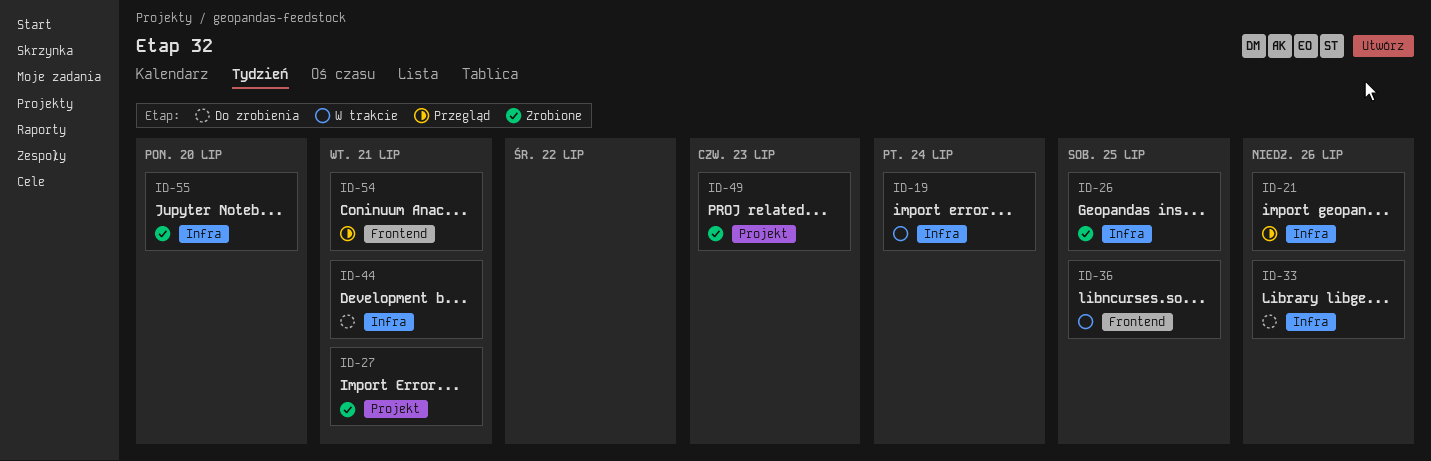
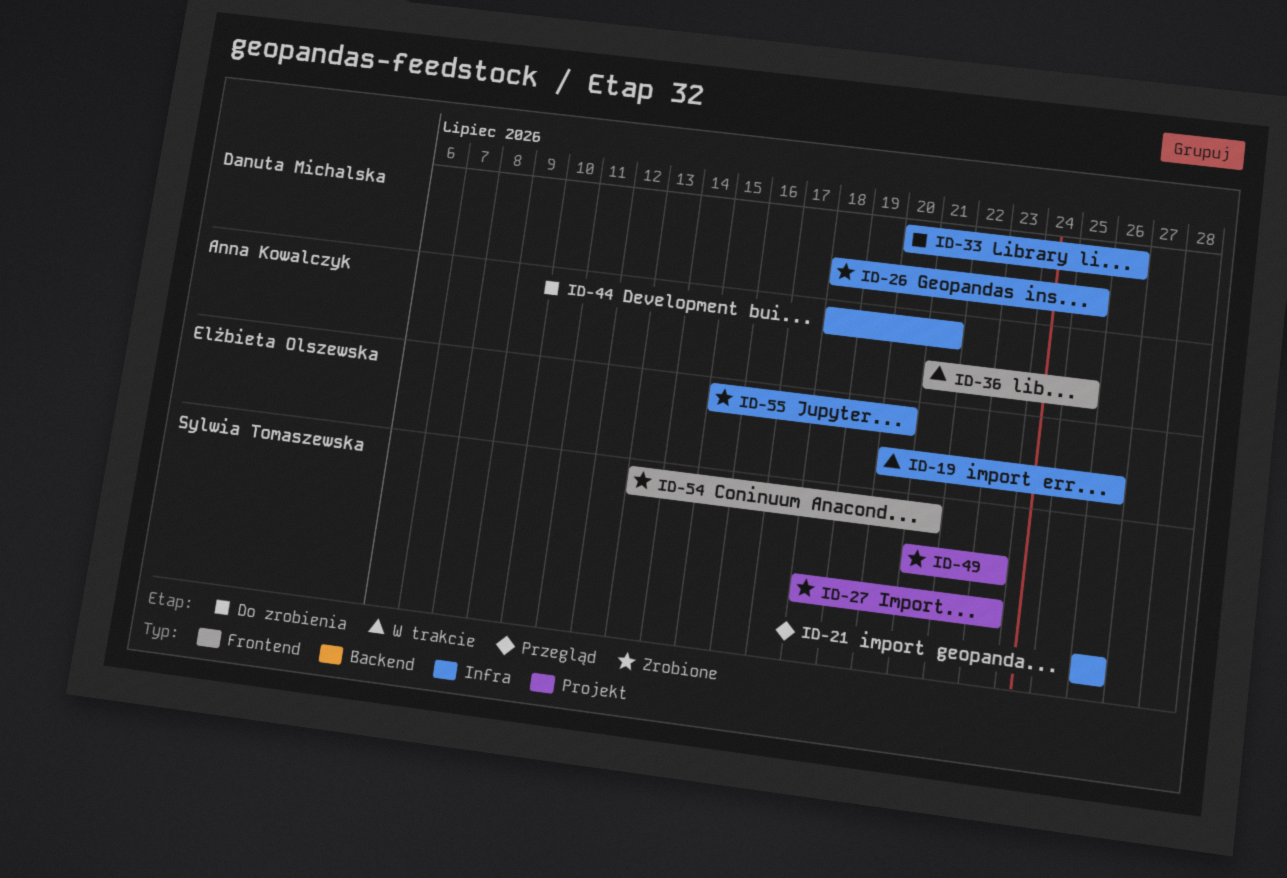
ID-19, due: Jul 24 -> Jul 26
ID-27, due: Jul 21 -> Jul 23
ID-54, status: Przegląd -> Zrobione

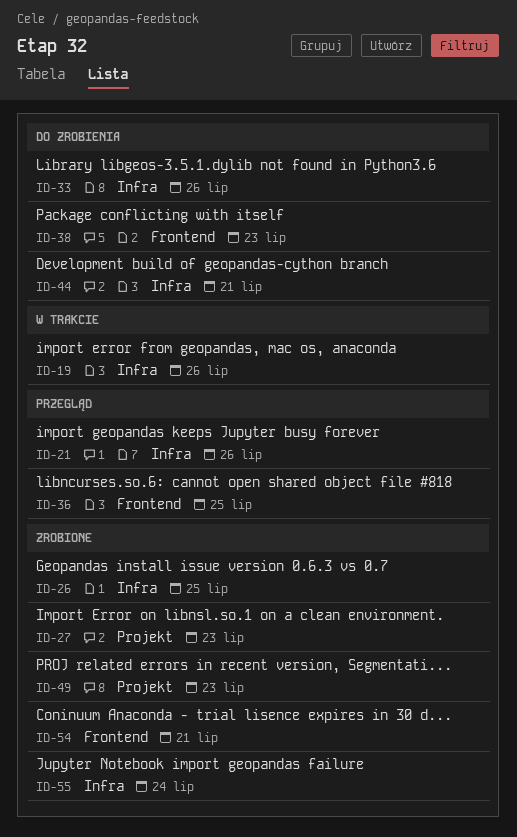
ID-36, status: W trakcie -> Przegląd
ID-38: none -> present
ID-55, due: Jul 20 -> Jul 24

